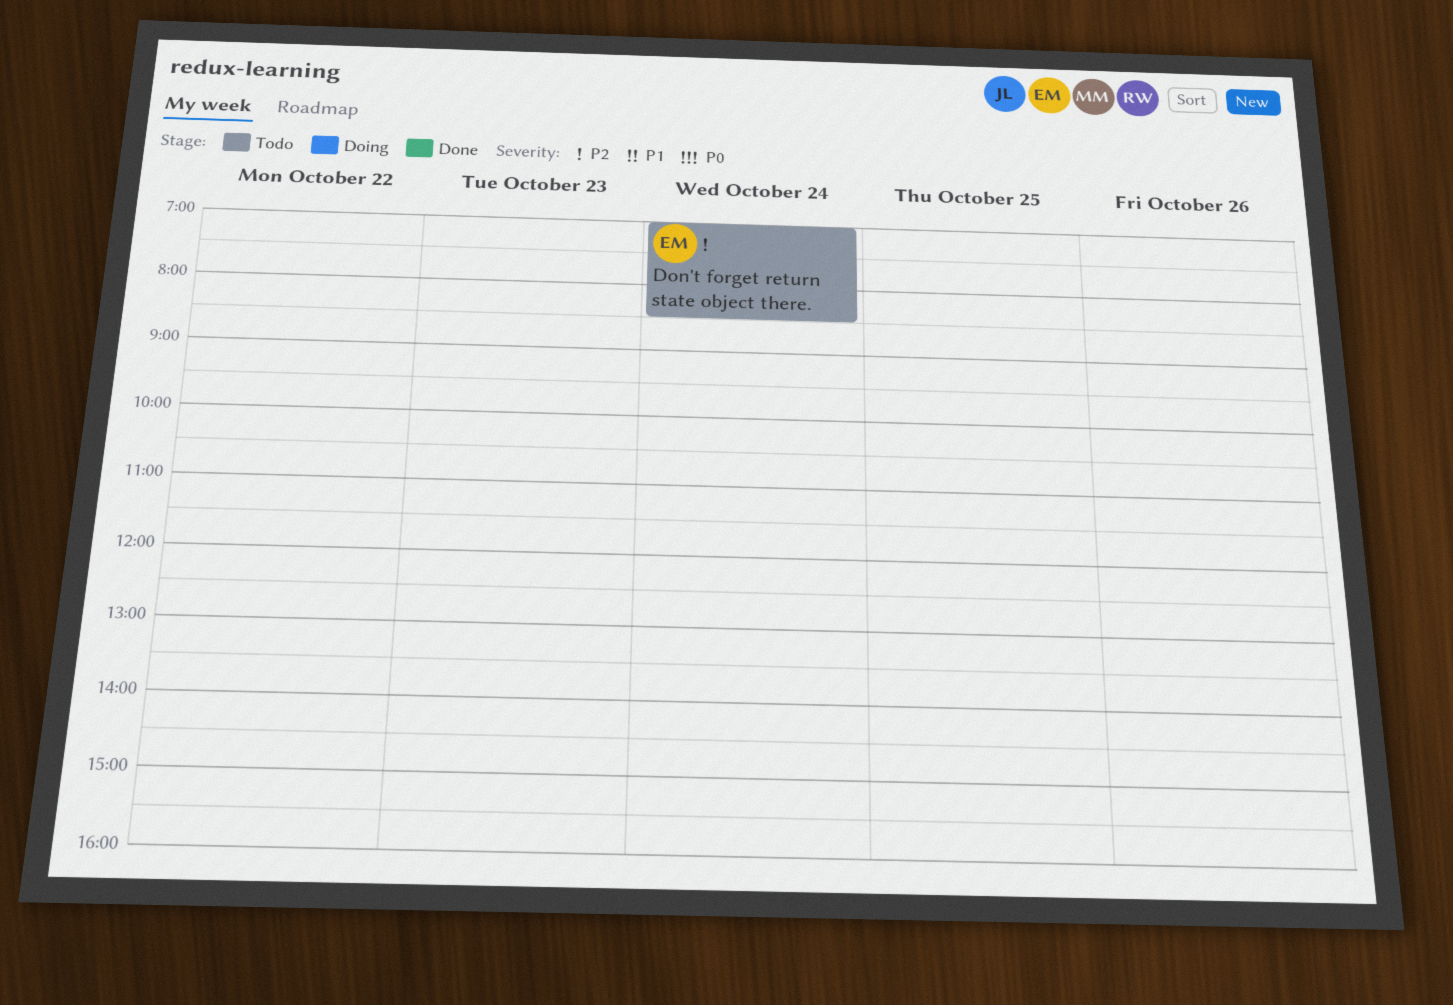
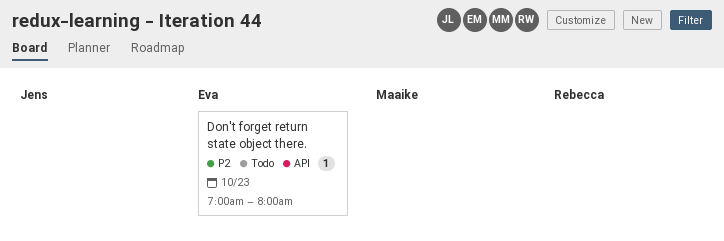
Don't forget return state object there., day: Oct 24 -> Oct 23
Don't forget return state object there., ends: 08:30 -> 08:00

